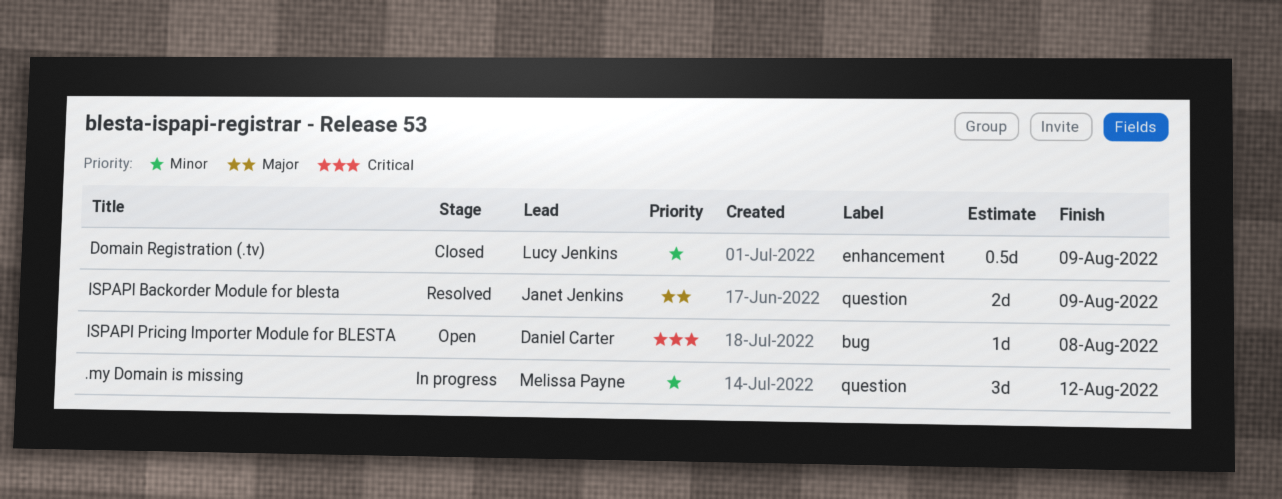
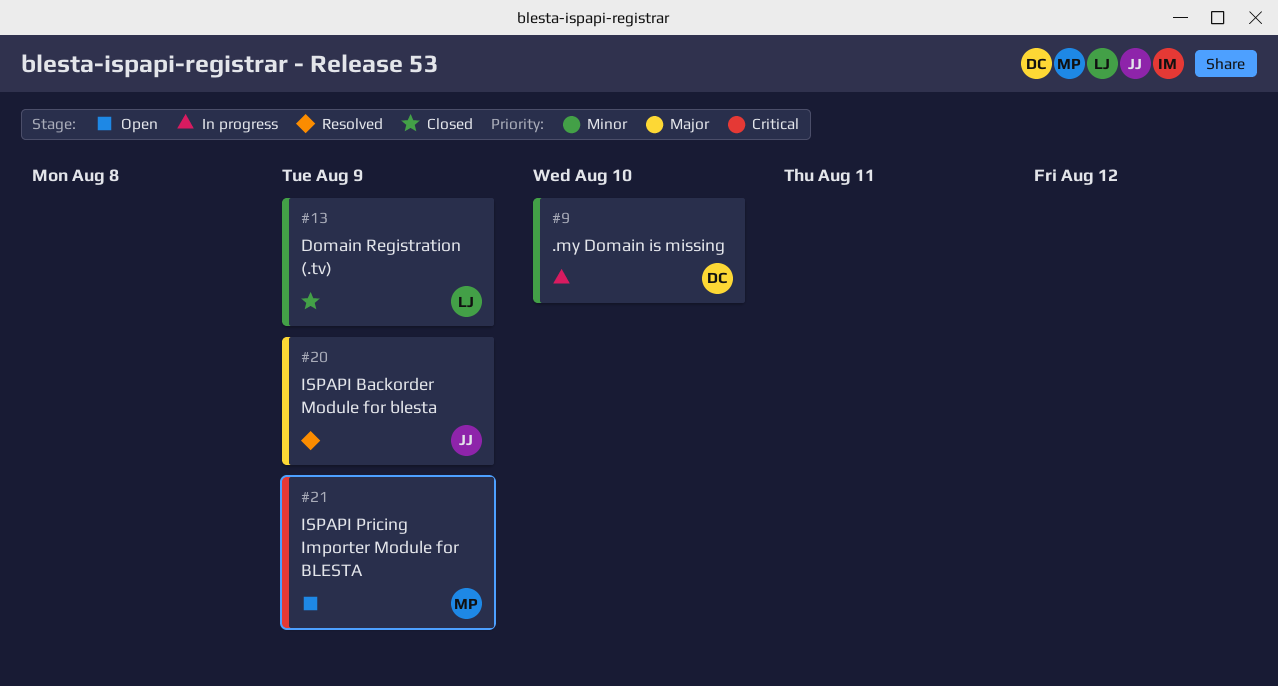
.my Domain is missing, owner: Melissa Payne -> Daniel Carter
.my Domain is missing, due: Aug 12 -> Aug 10
ISPAPI Pricing Importer Module for BLESTA, owner: Daniel Carter -> Melissa Payne
ISPAPI Pricing Importer Module for BLESTA, due: Aug 8 -> Aug 9

